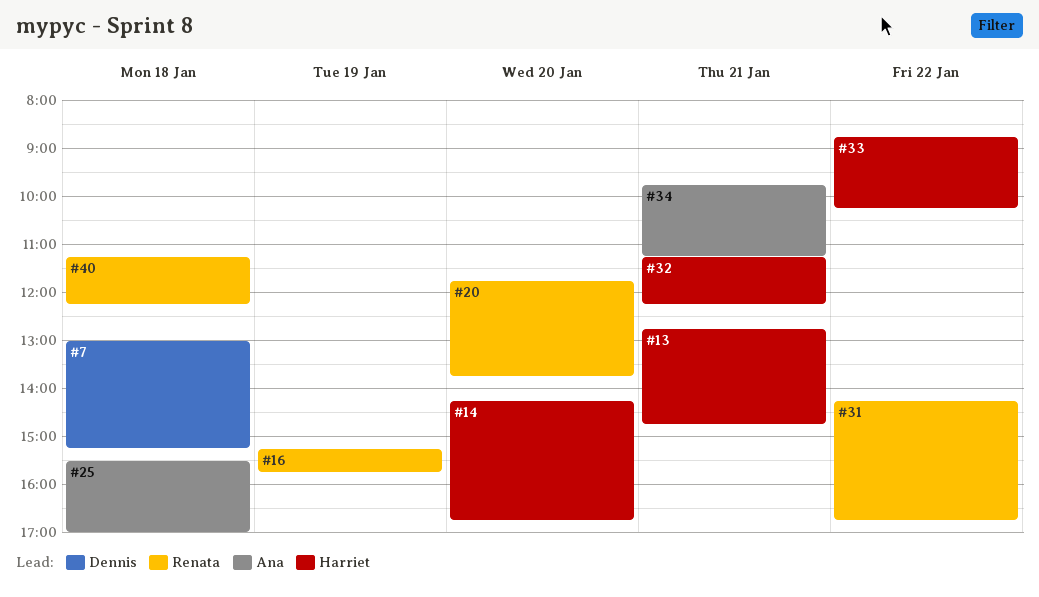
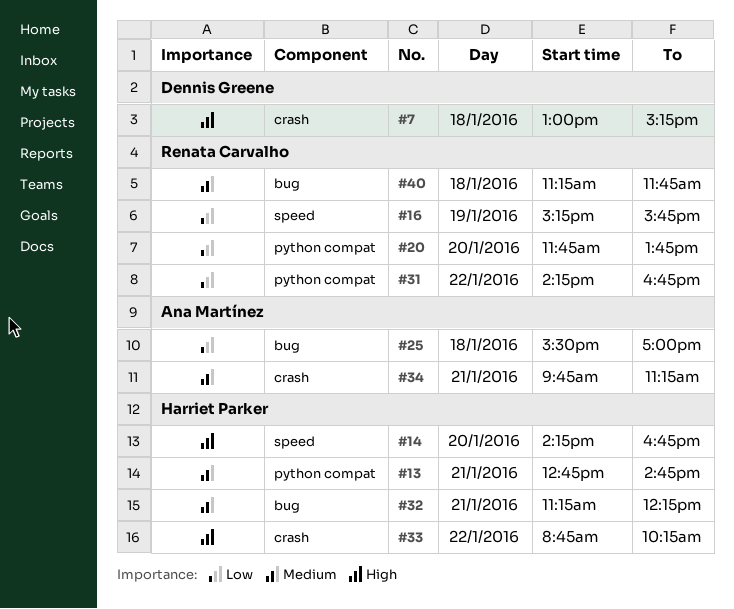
#40, ends: 12:15 -> 11:45

